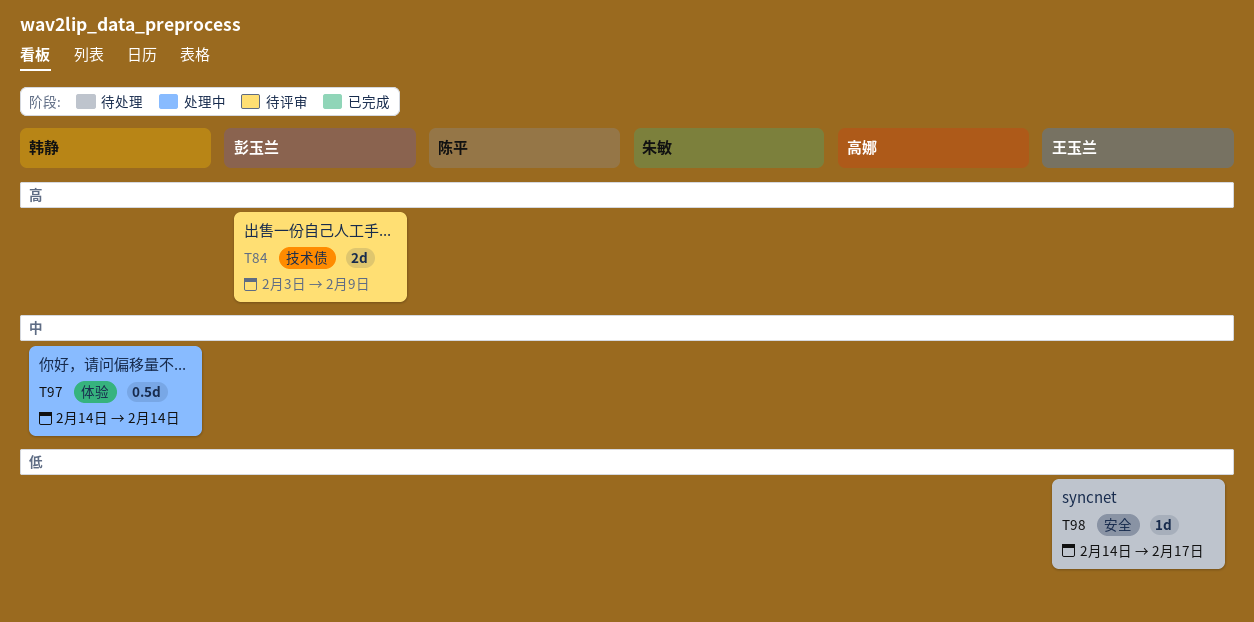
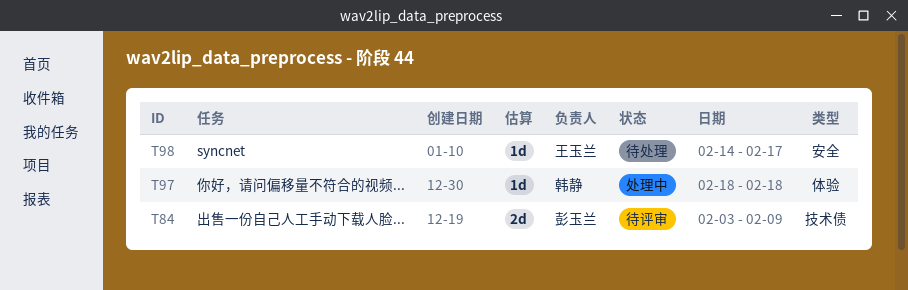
T97, estimate: 0.5d -> 1d
T97, start: Feb 14 -> Feb 18
T97, due: Feb 14 -> Feb 18

